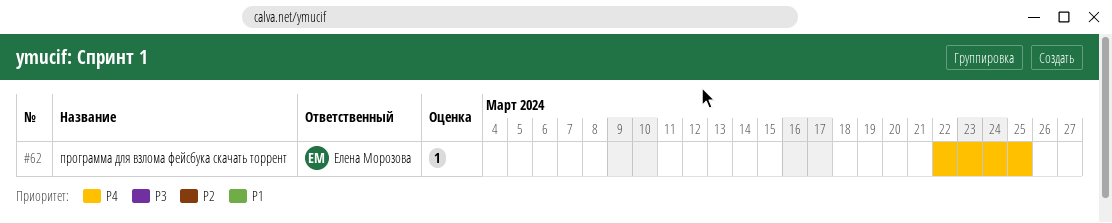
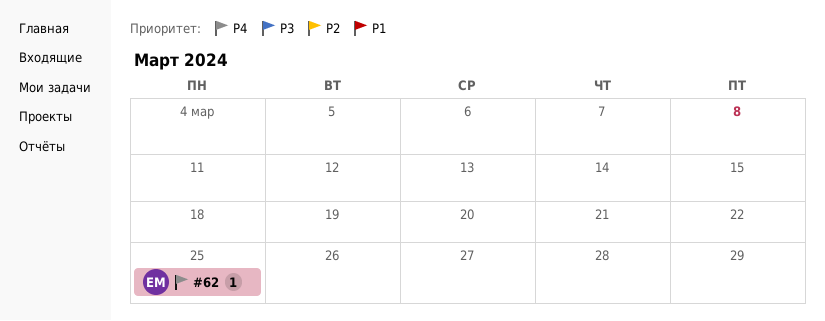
#62, start: Mar 22 -> Mar 25

